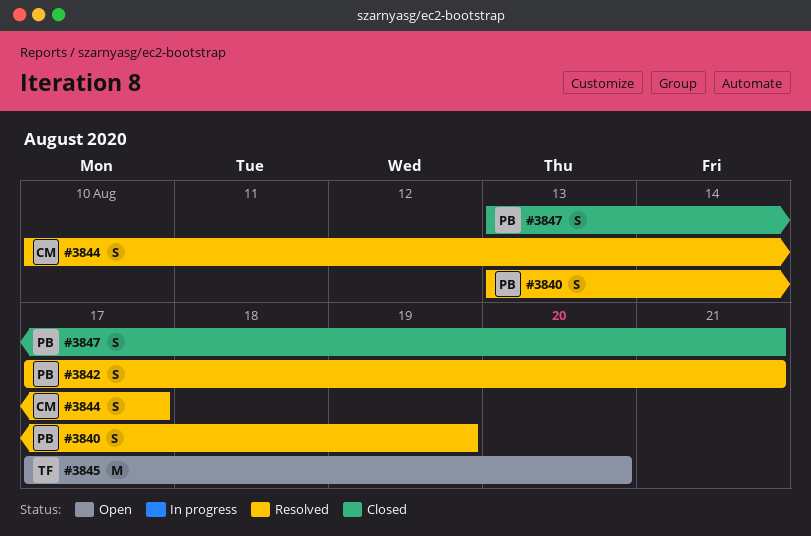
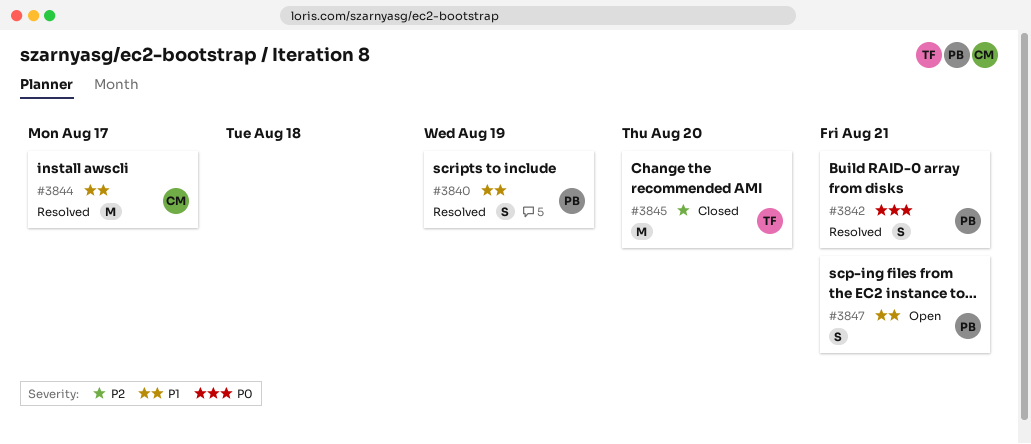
#3844, estimate: S -> M
#3845, status: Open -> Closed
#3847, status: Closed -> Open

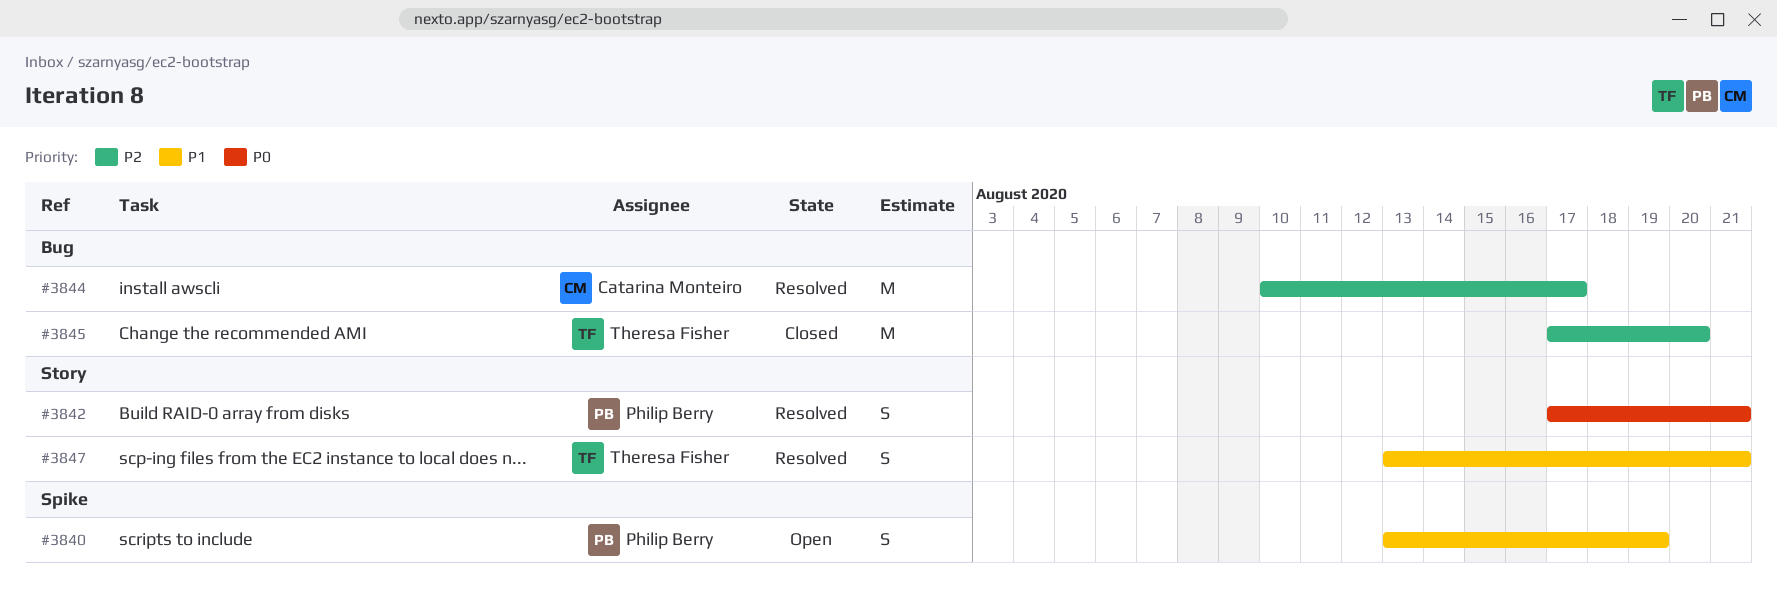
#3840, status: Resolved -> Open
#3844, priority: P1 -> P2
#3847, status: Open -> Resolved
#3847, owner: Philip Berry -> Theresa Fisher

